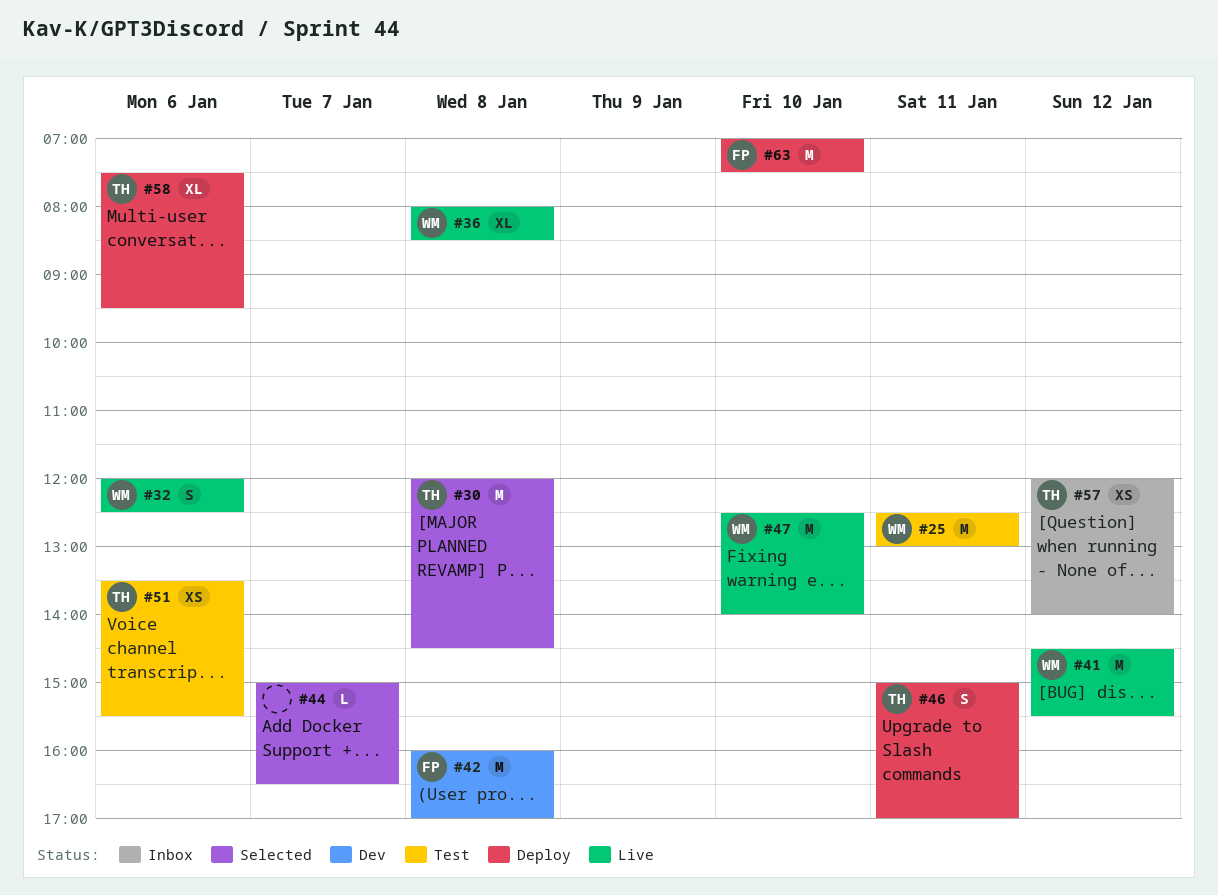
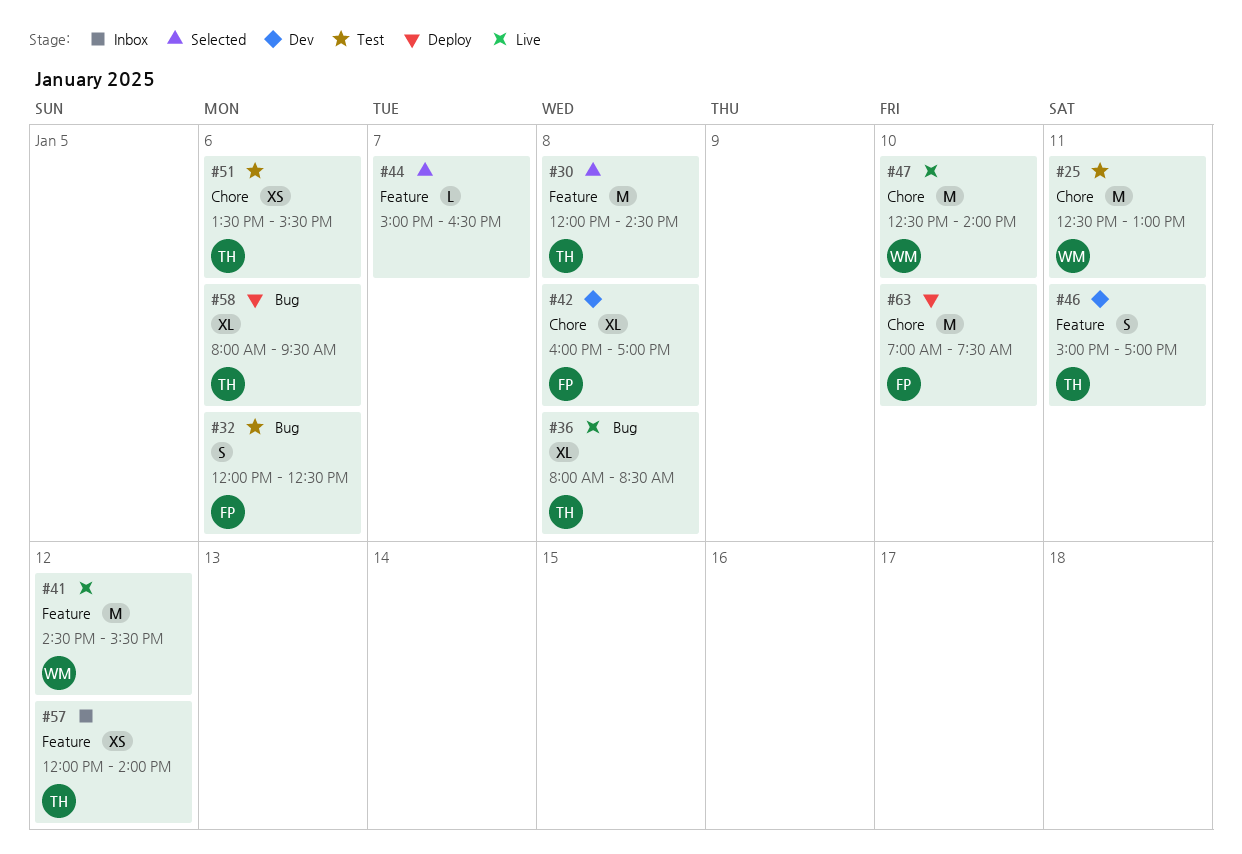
#32, status: Live -> Test
#32, owner: WM -> FP
#36, owner: WM -> TH
#42, estimate: M -> XL
#46, status: Deploy -> Dev
#58, begins: 07:30 -> 08:00

